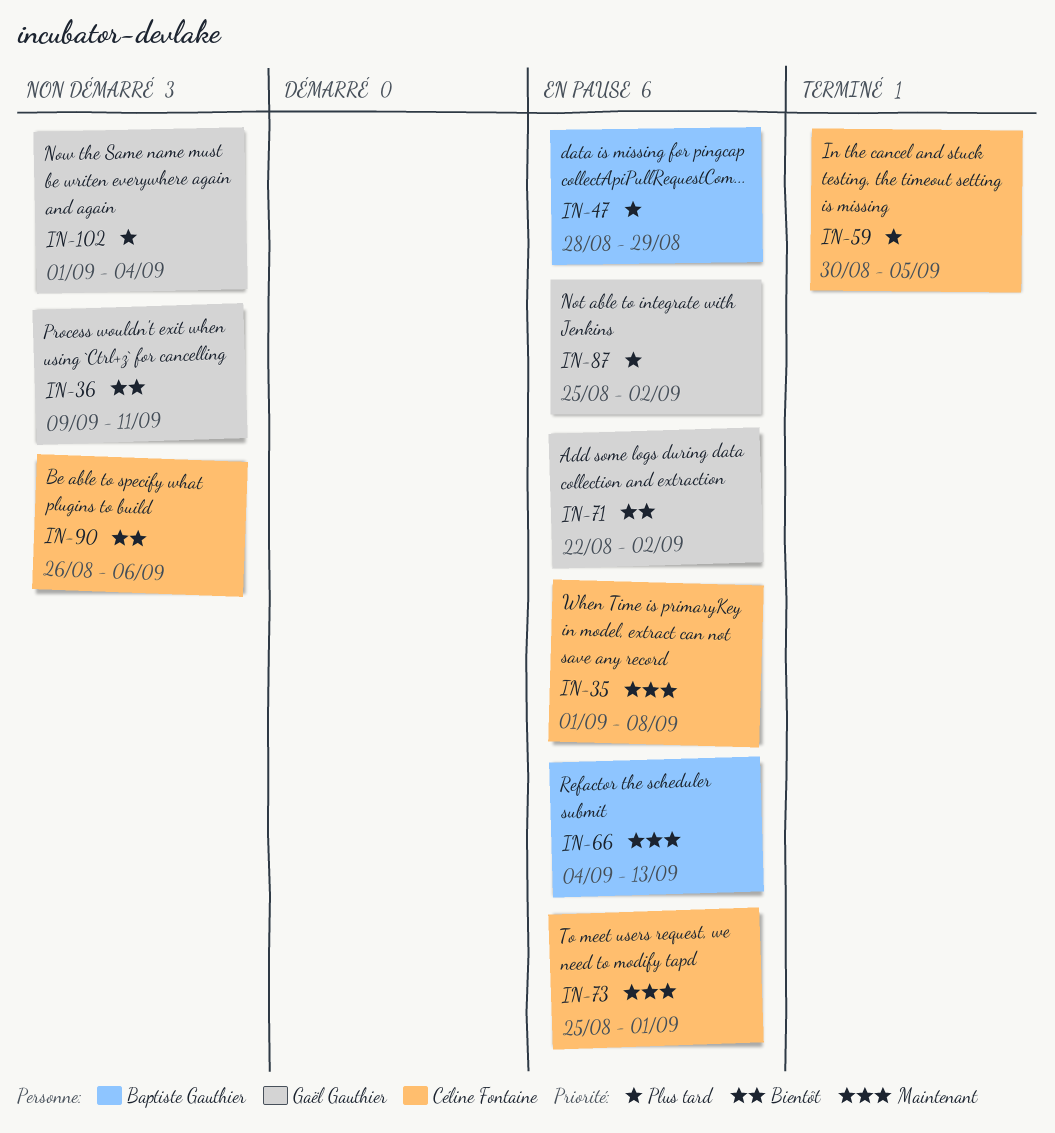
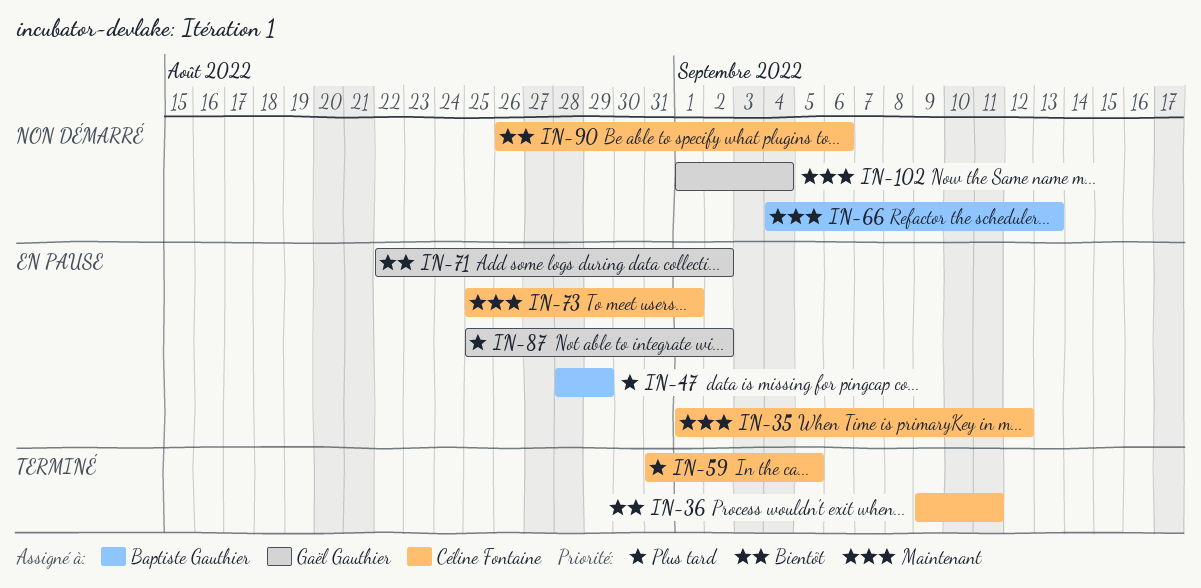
IN-35, due: Sep 8 -> Sep 12
IN-36, status: Non démarré -> Terminé
IN-36, owner: Gaël Gauthier -> Céline Fontaine
IN-59, start: Aug 30 -> Aug 31
IN-66, status: En pause -> Non démarré
IN-102, priority: Plus tard -> Maintenant

